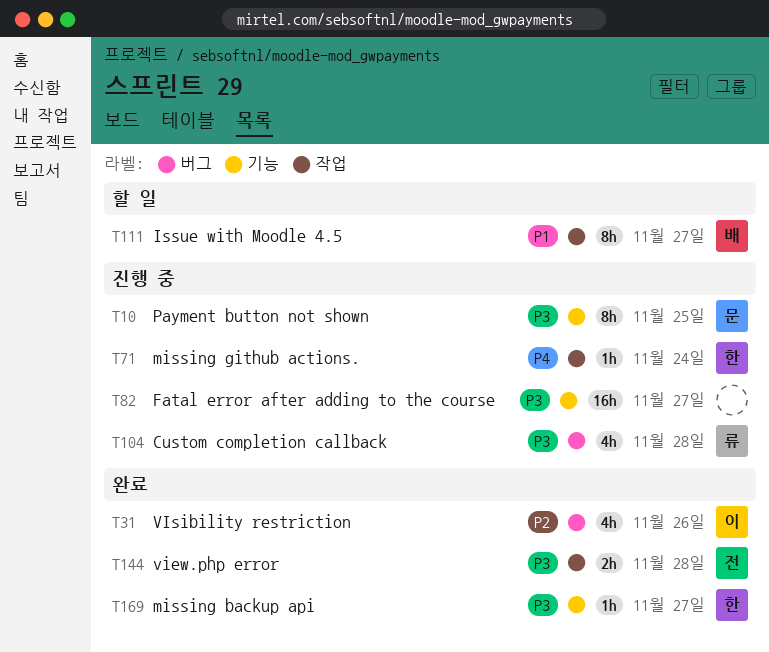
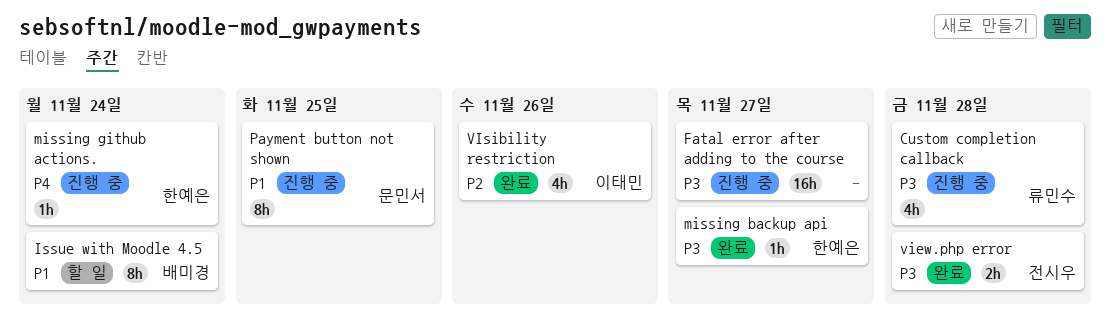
Issue with Moodle 4.5, due: Nov 27 -> Nov 24
Payment button not shown, priority: P3 -> P1

